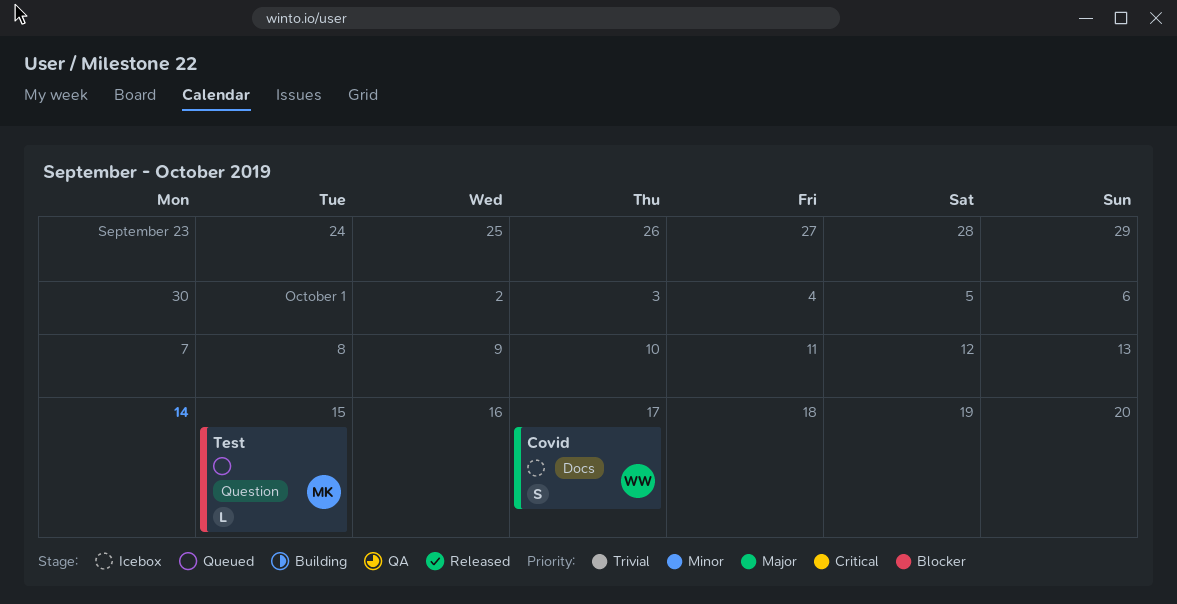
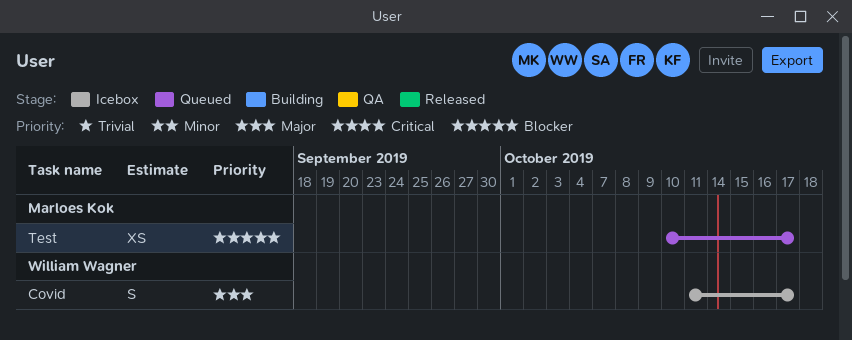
Test, estimate: L -> XS
Test, due: Oct 15 -> Oct 17

